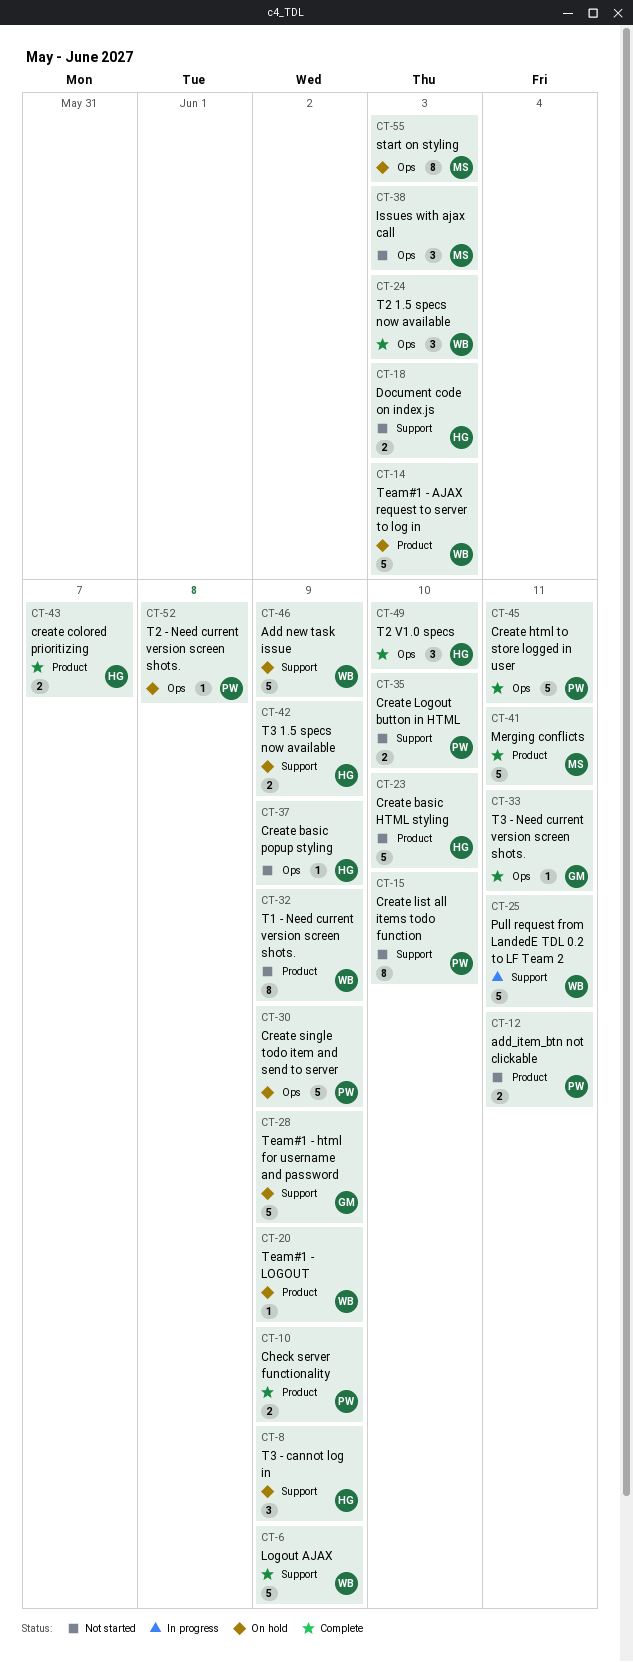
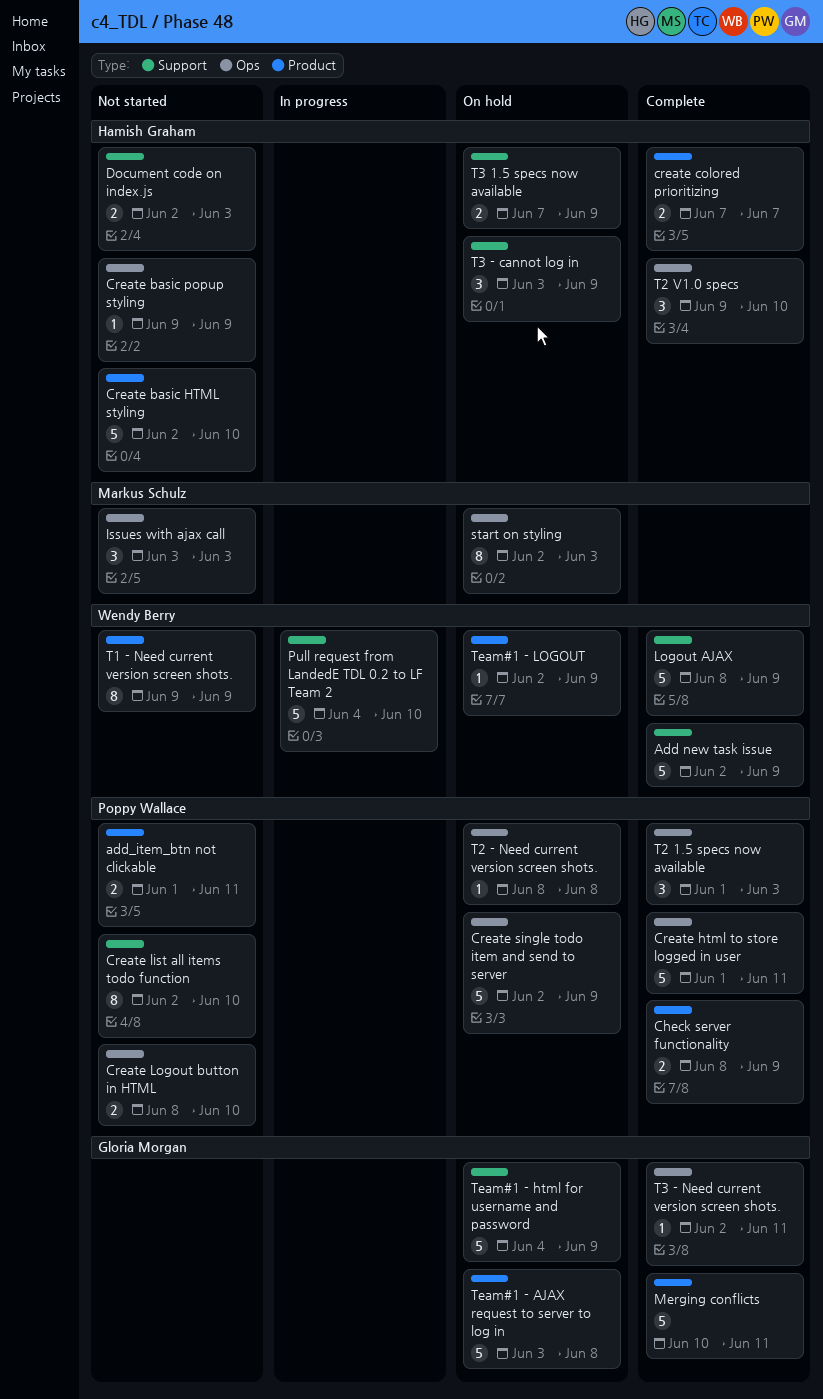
Add new task issue, status: On hold -> Complete
Create Logout button in HTML, label: Support -> Ops
Merging conflicts, owner: Markus Schulz -> Gloria Morgan
Pull request from LandedE TDL 0.2 to LF Team 2, due: Jun 11 -> Jun 10
T2 1.5 specs now available, owner: Wendy Berry -> Poppy Wallace
Team#1 - AJAX request to server to log in, owner: Wendy Berry -> Gloria Morgan
Team#1 - AJAX request to server to log in, due: Jun 3 -> Jun 8

